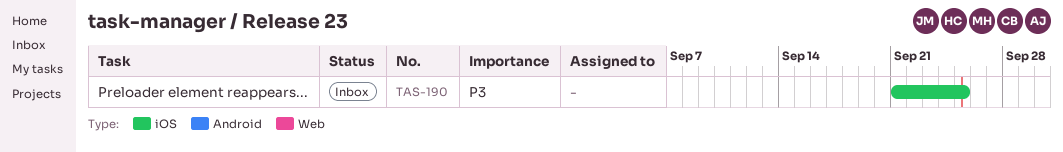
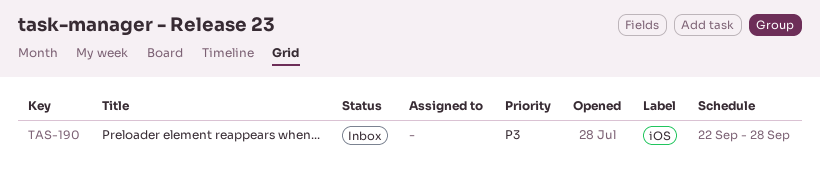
TAS-190, start: Sep 21 -> Sep 22
TAS-190, due: Sep 25 -> Sep 28

